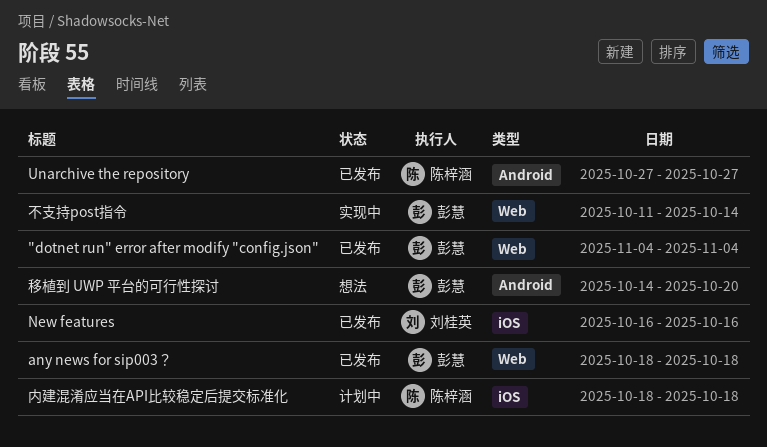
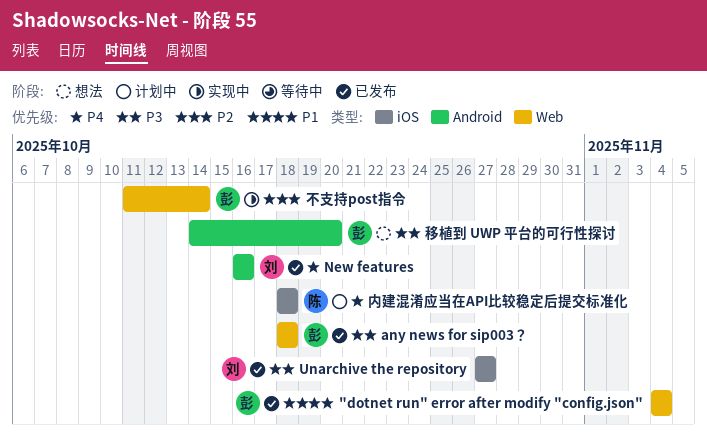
New features, label: iOS -> Android
Unarchive the repository, owner: 陈梓涵 -> 刘桂英
Unarchive the repository, label: Android -> iOS

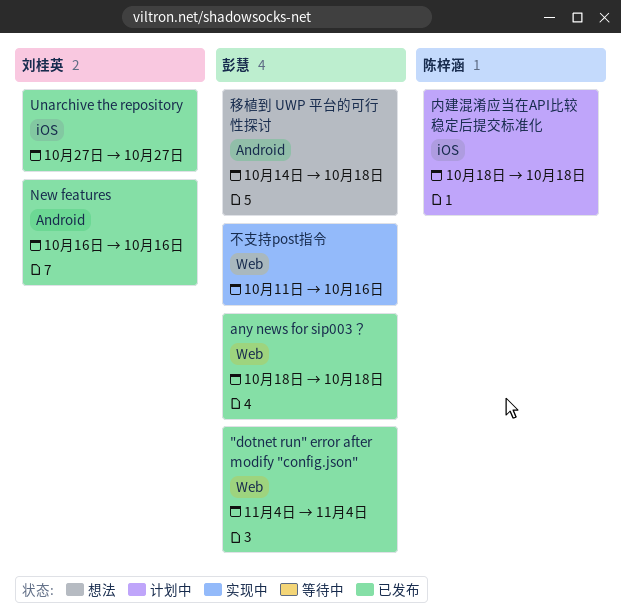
不支持post指令, due: Oct 14 -> Oct 16
移植到 UWP 平台的可行性探讨, due: Oct 20 -> Oct 18

